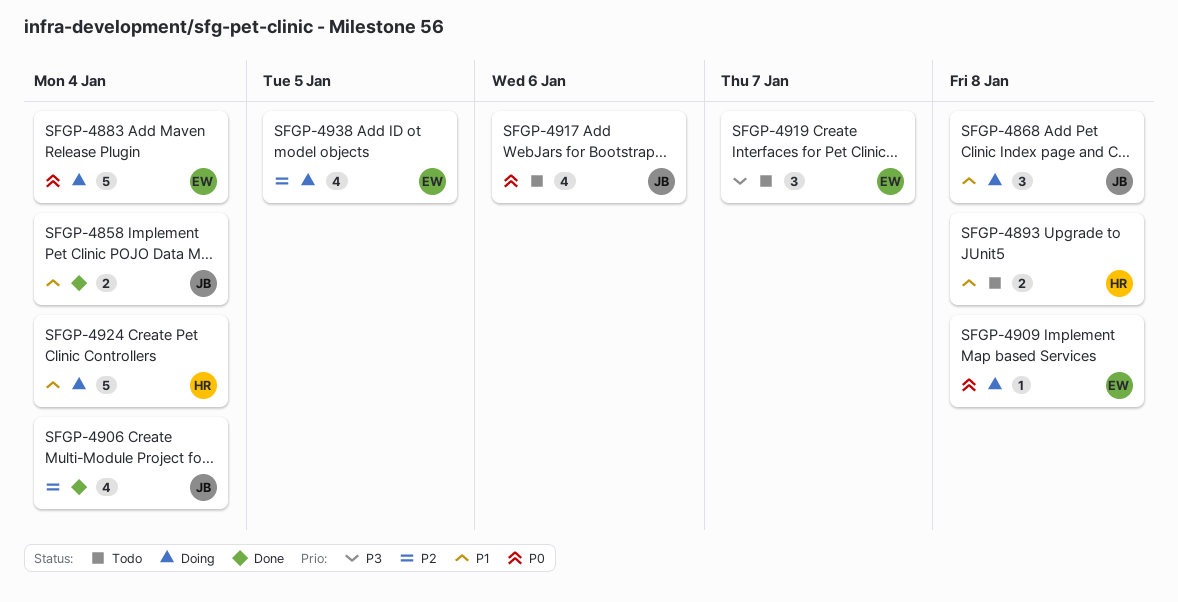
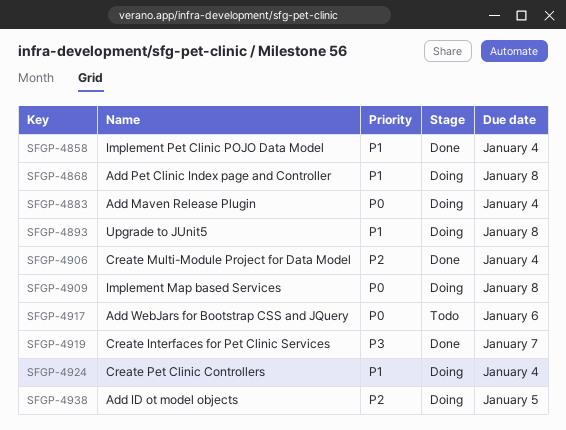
SFGP-4893, status: Todo -> Doing
SFGP-4919, status: Todo -> Done

